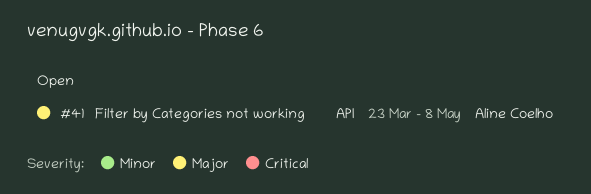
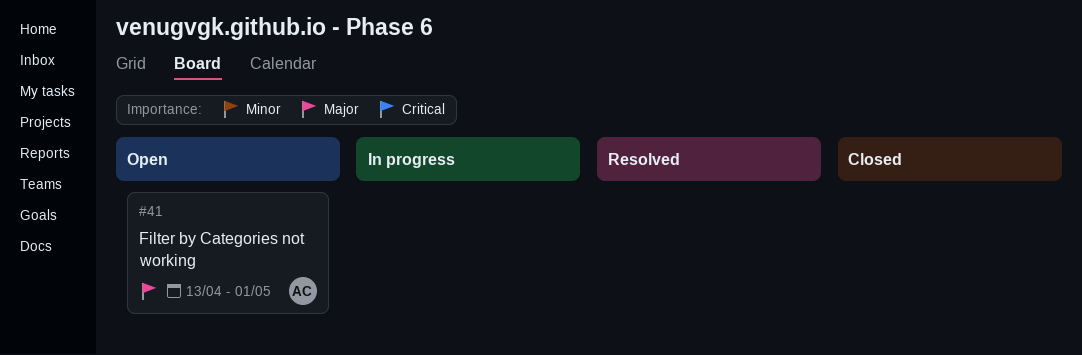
#41, start: Mar 23 -> Apr 13
#41, due: May 8 -> May 1

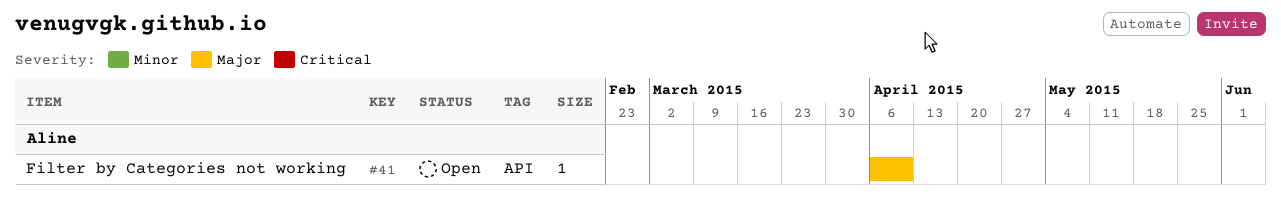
#41, start: Apr 13 -> Apr 6
#41, due: May 1 -> Apr 10

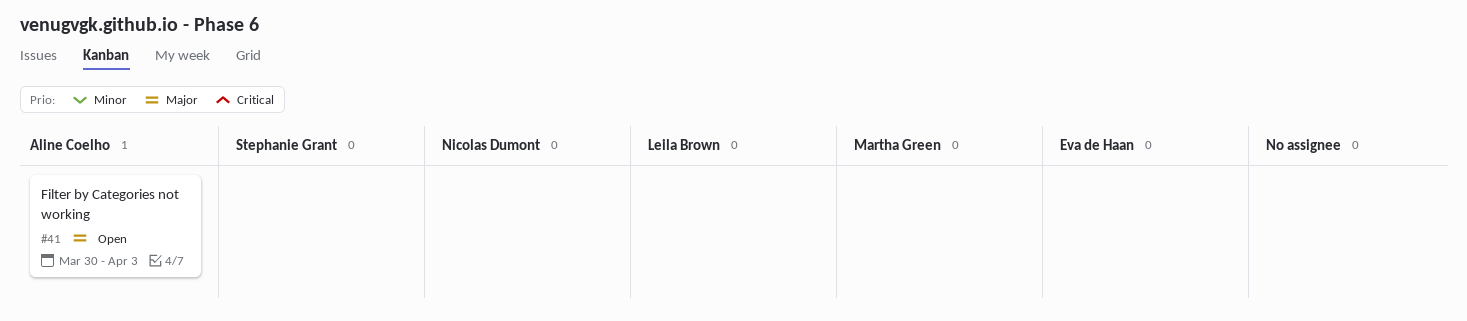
#41, start: Apr 6 -> Mar 30
#41, due: Apr 10 -> Apr 3

